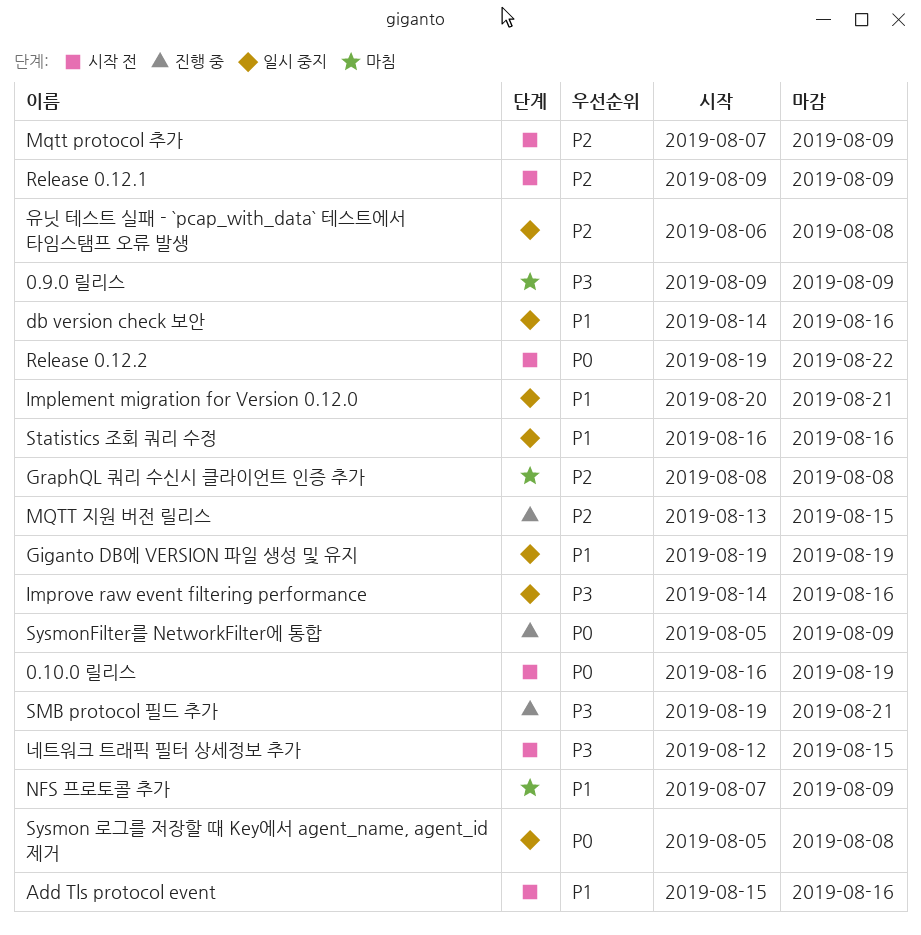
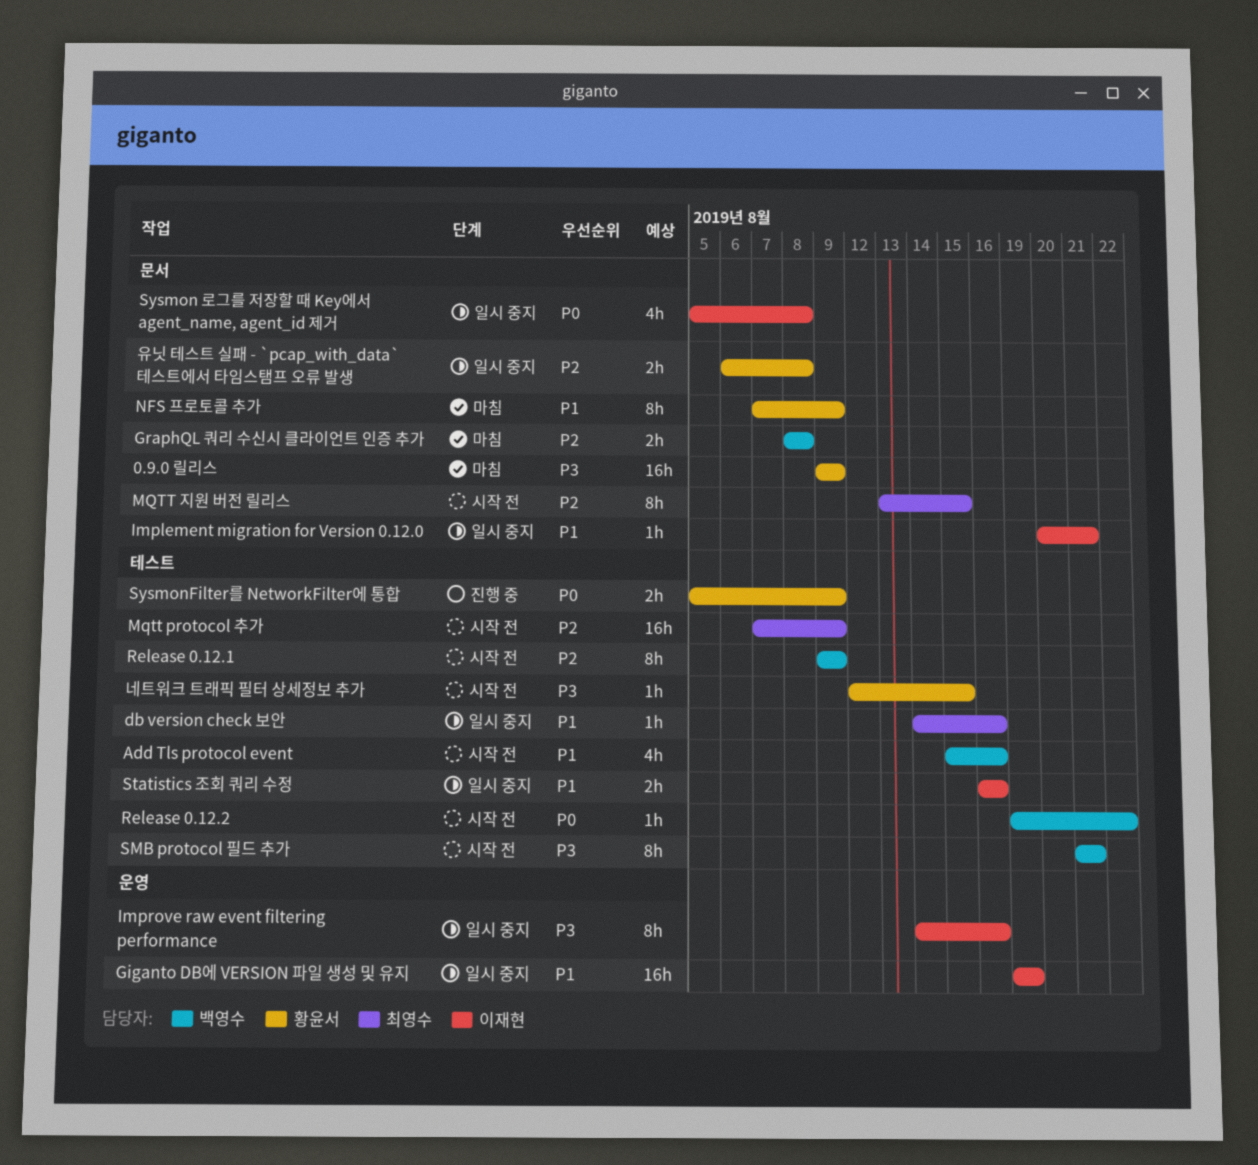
0.10.0 릴리스: present -> none
MQTT 지원 버전 릴리스, status: 진행 중 -> 시작 전
SMB protocol 필드 추가, status: 진행 중 -> 시작 전
SMB protocol 필드 추가, start: Aug 19 -> Aug 21

